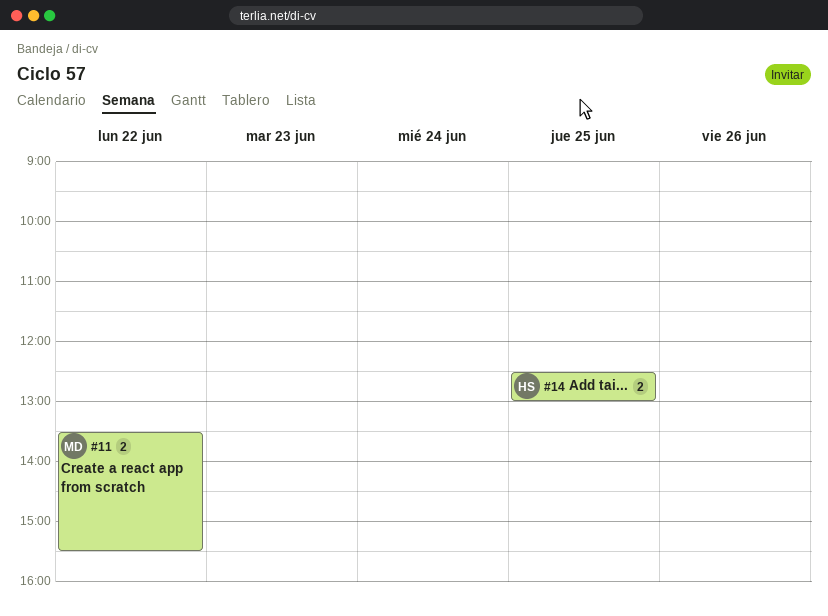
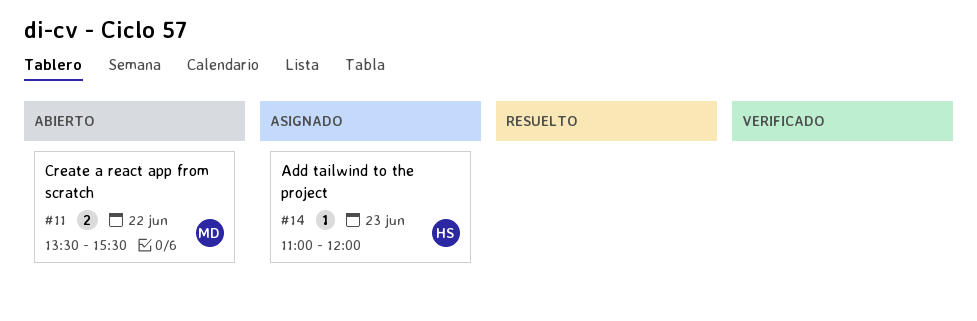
#14, estimate: 2 -> 1
#14, day: Jun 25 -> Jun 23
#14, begins: 12:30 -> 11:00
#14, ends: 13:00 -> 12:00

